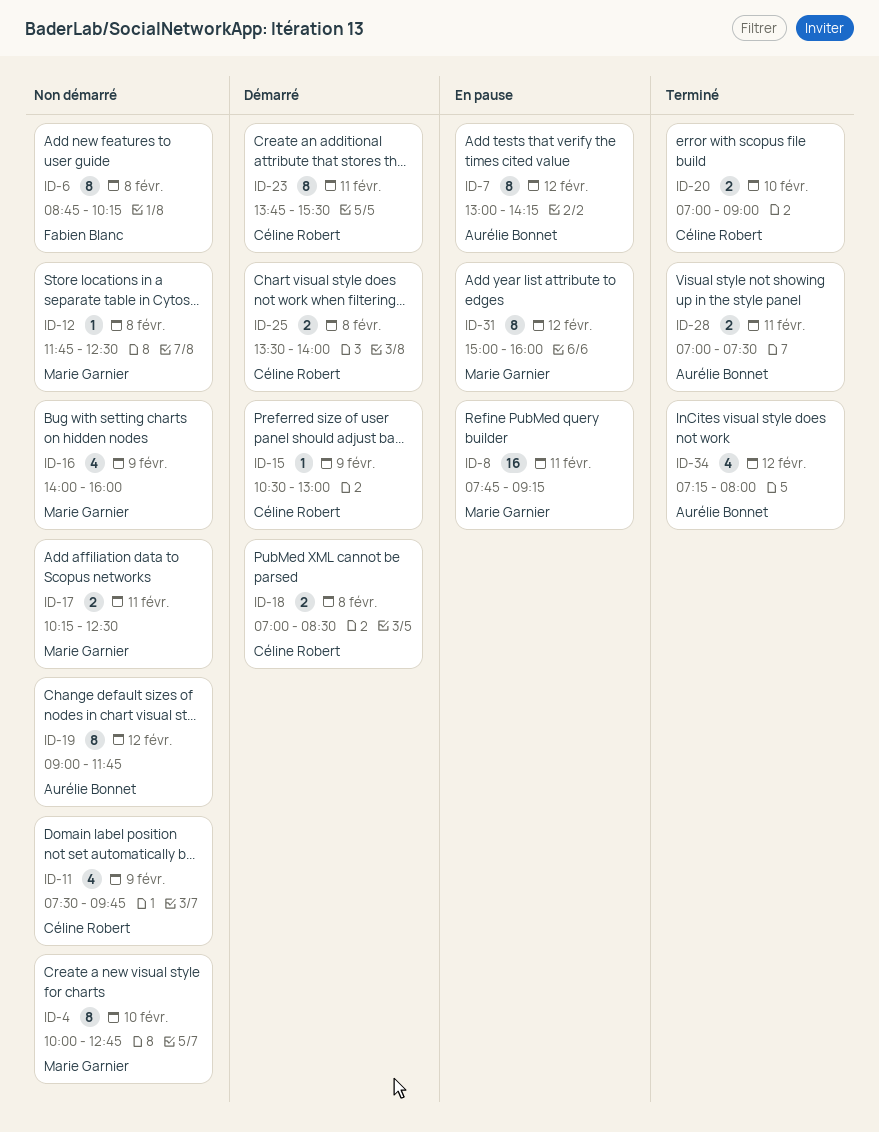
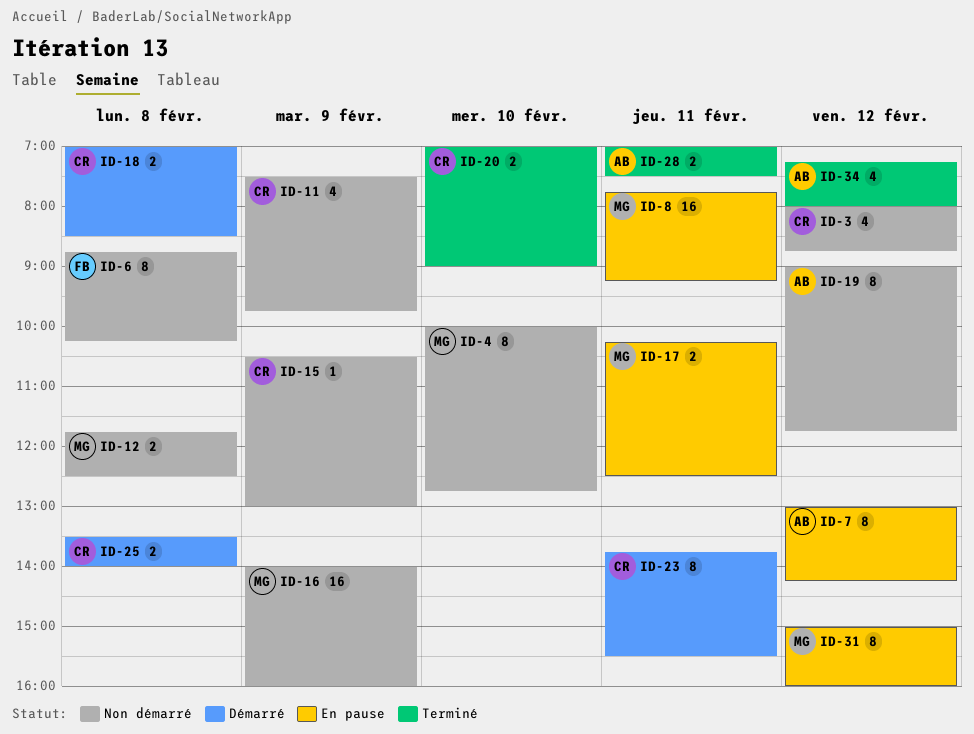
ID-3: none -> present
ID-12, estimate: 1 -> 2
ID-15, status: Démarré -> Non démarré
ID-16, estimate: 4 -> 16
ID-17, status: Non démarré -> En pause

